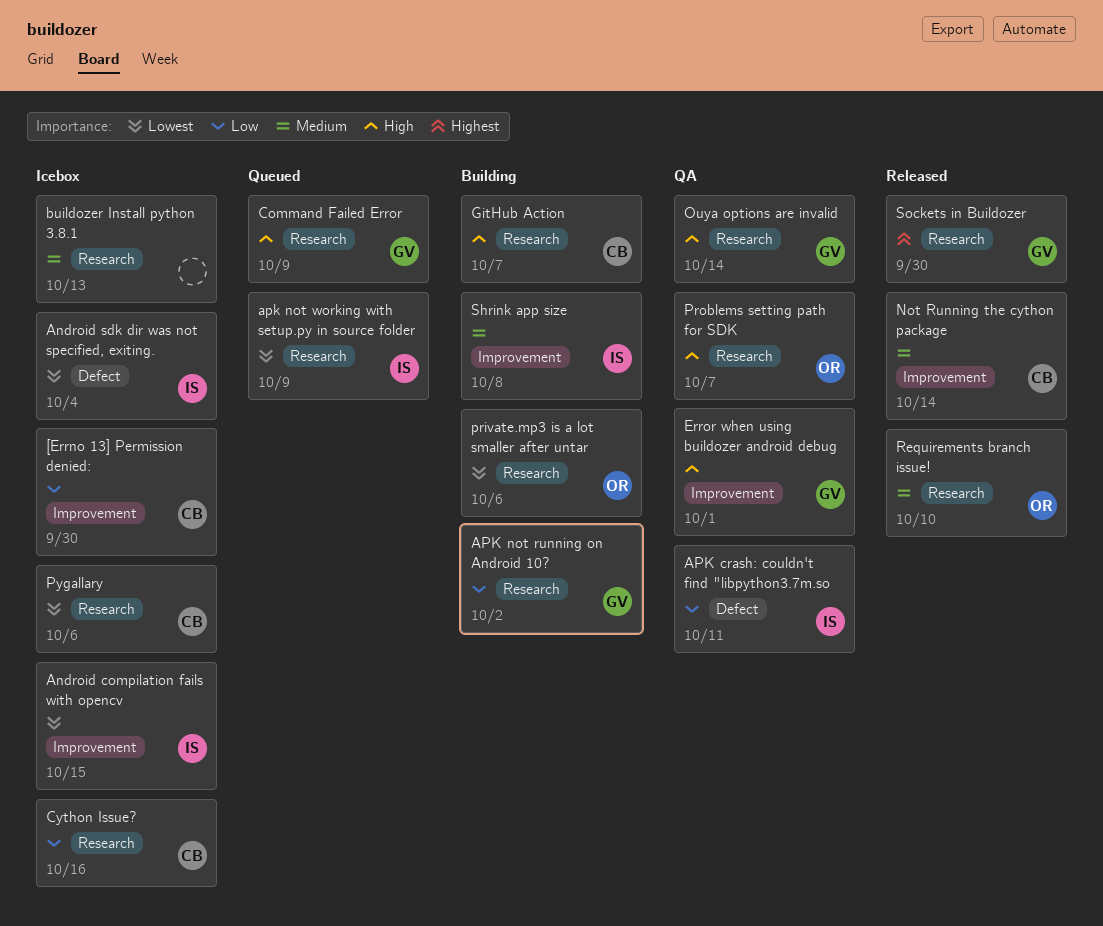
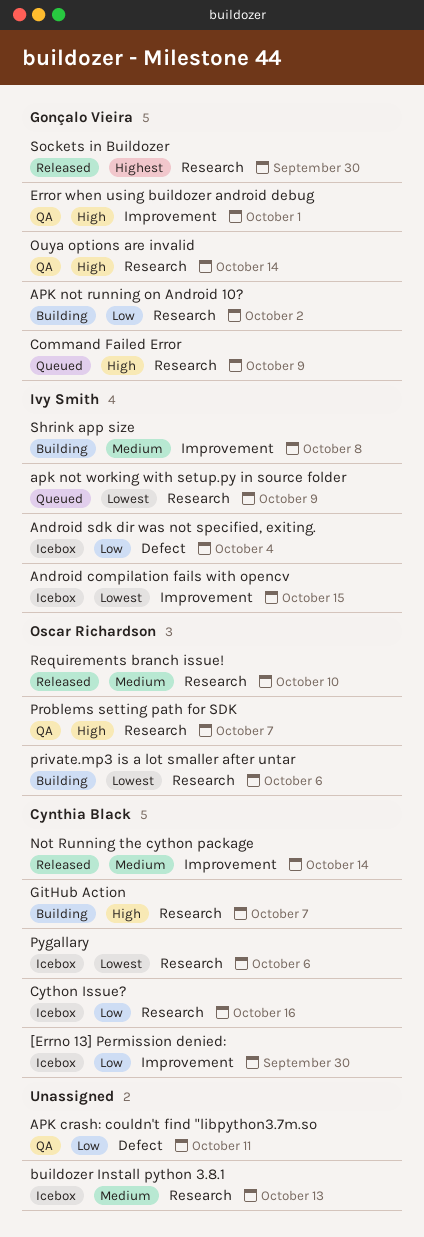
Android sdk dir was not specified, exiting., priority: Lowest -> Low
APK crash: couldn't find "libpython3.7m.so, owner: Ivy Smith -> none

